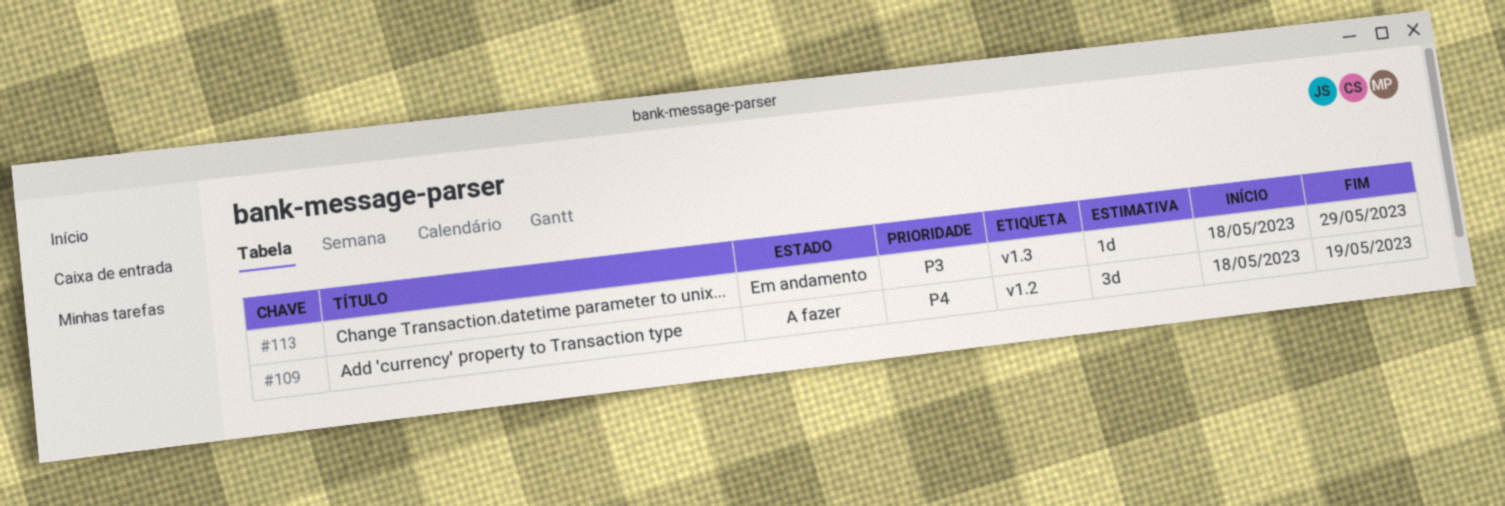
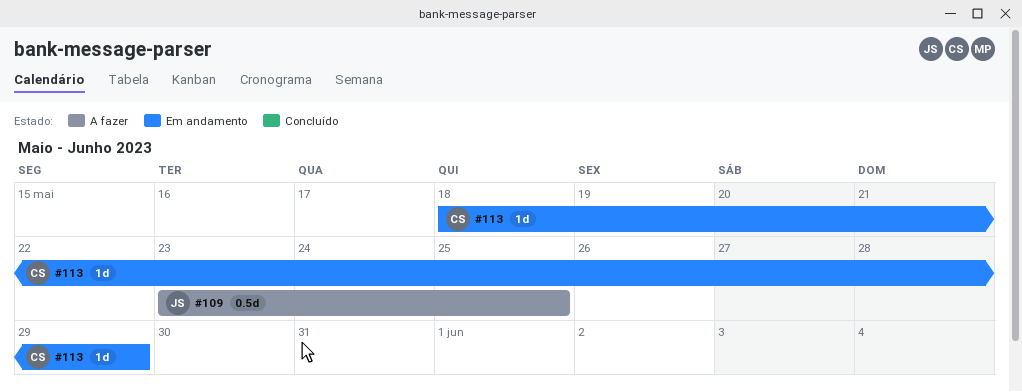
#109, estimate: 3d -> 0.5d
#109, start: May 18 -> May 23
#109, due: May 19 -> May 25

